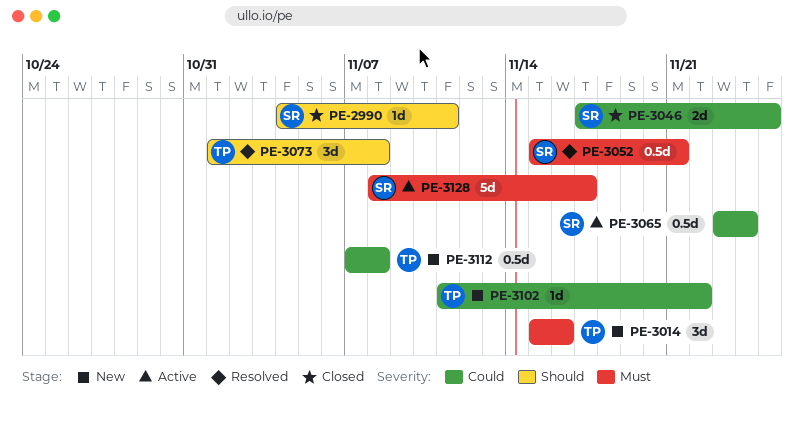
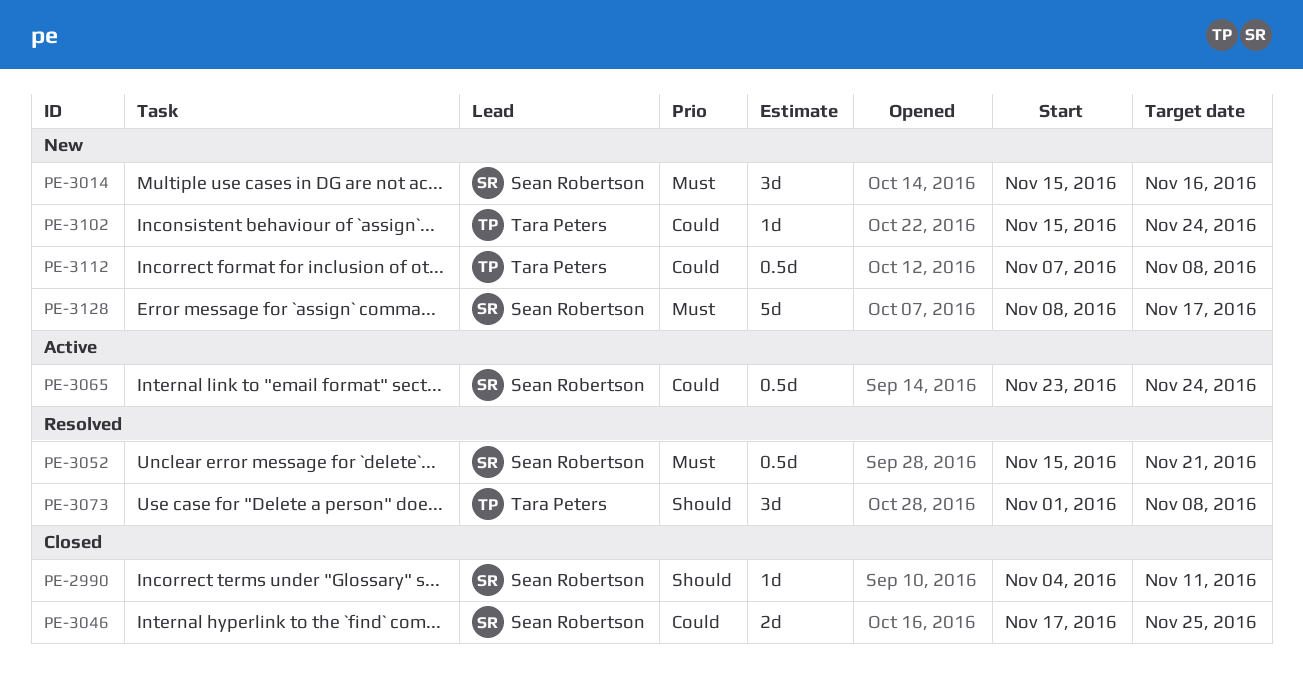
PE-3014, owner: Tara Peters -> Sean Robertson
PE-3102, start: Nov 11 -> Nov 15
PE-3102, due: Nov 22 -> Nov 24
PE-3128, status: Active -> New

